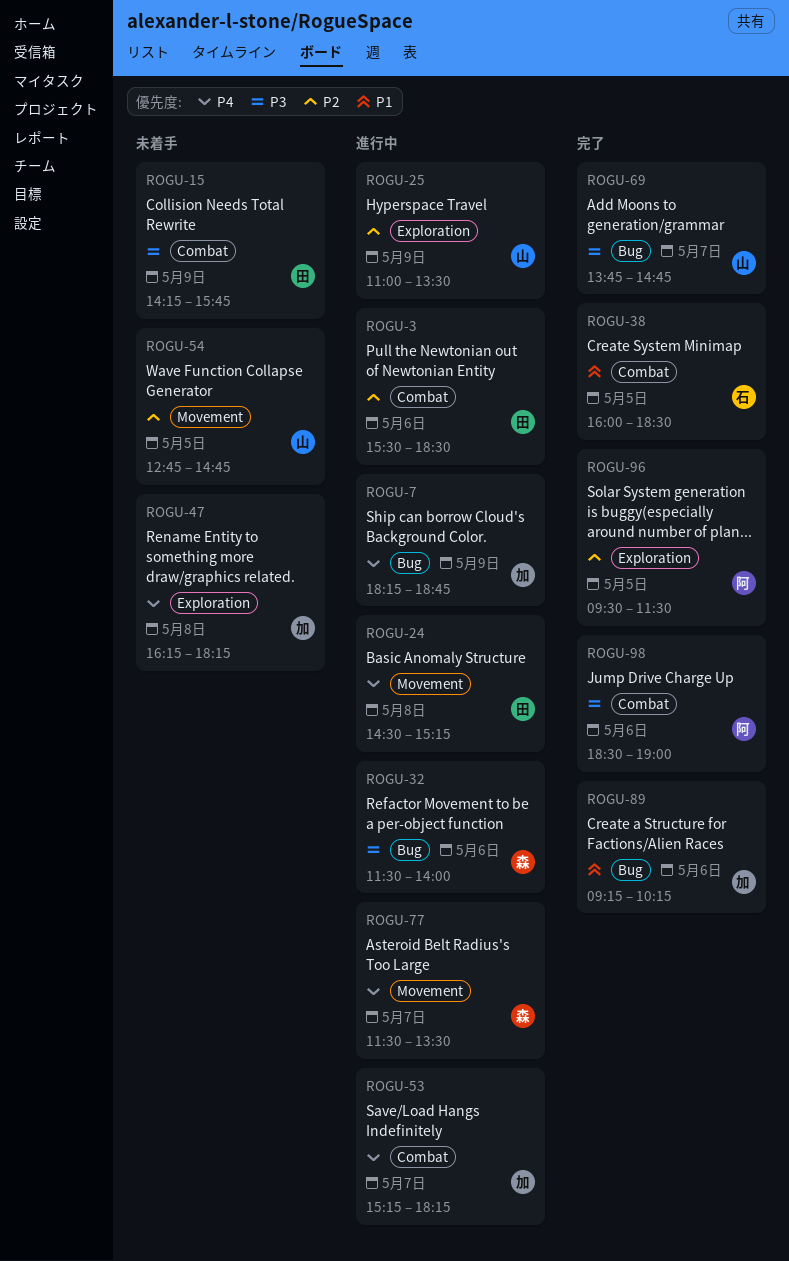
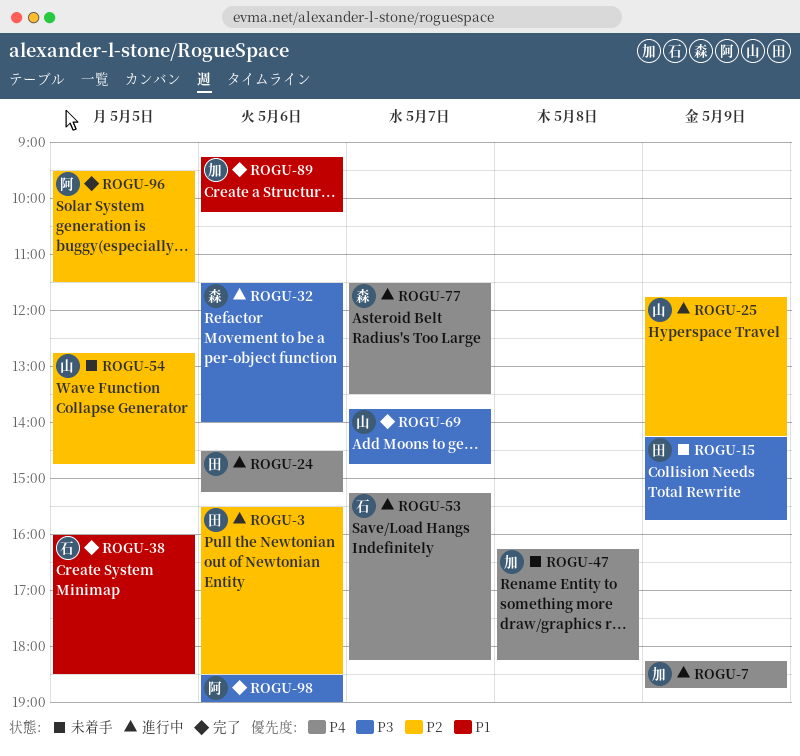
ROGU-24, day: May 8 -> May 6
ROGU-25, begins: 11:00 -> 11:45
ROGU-25, ends: 13:30 -> 14:15
ROGU-53, owner: 加 -> 石

